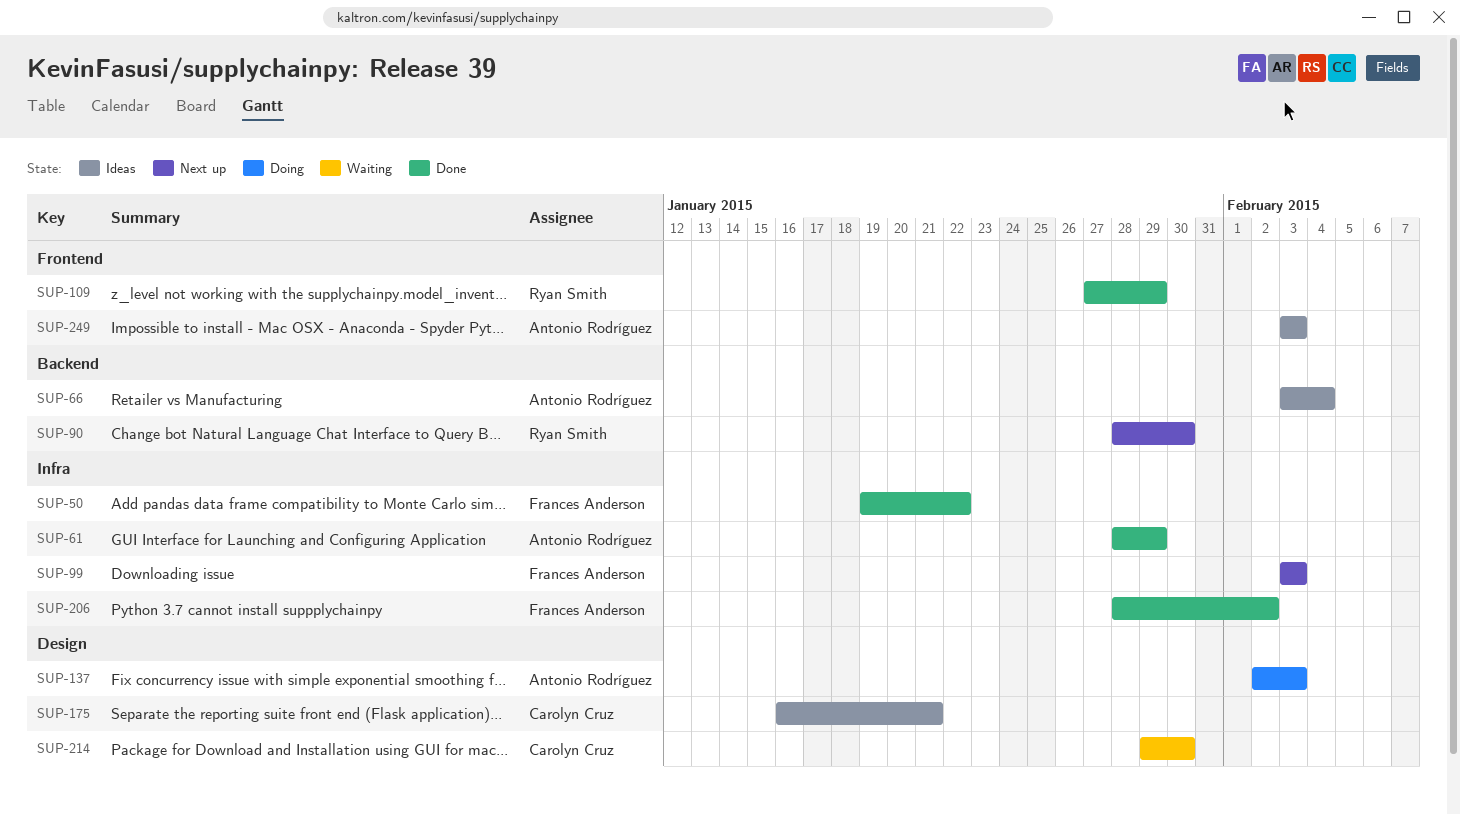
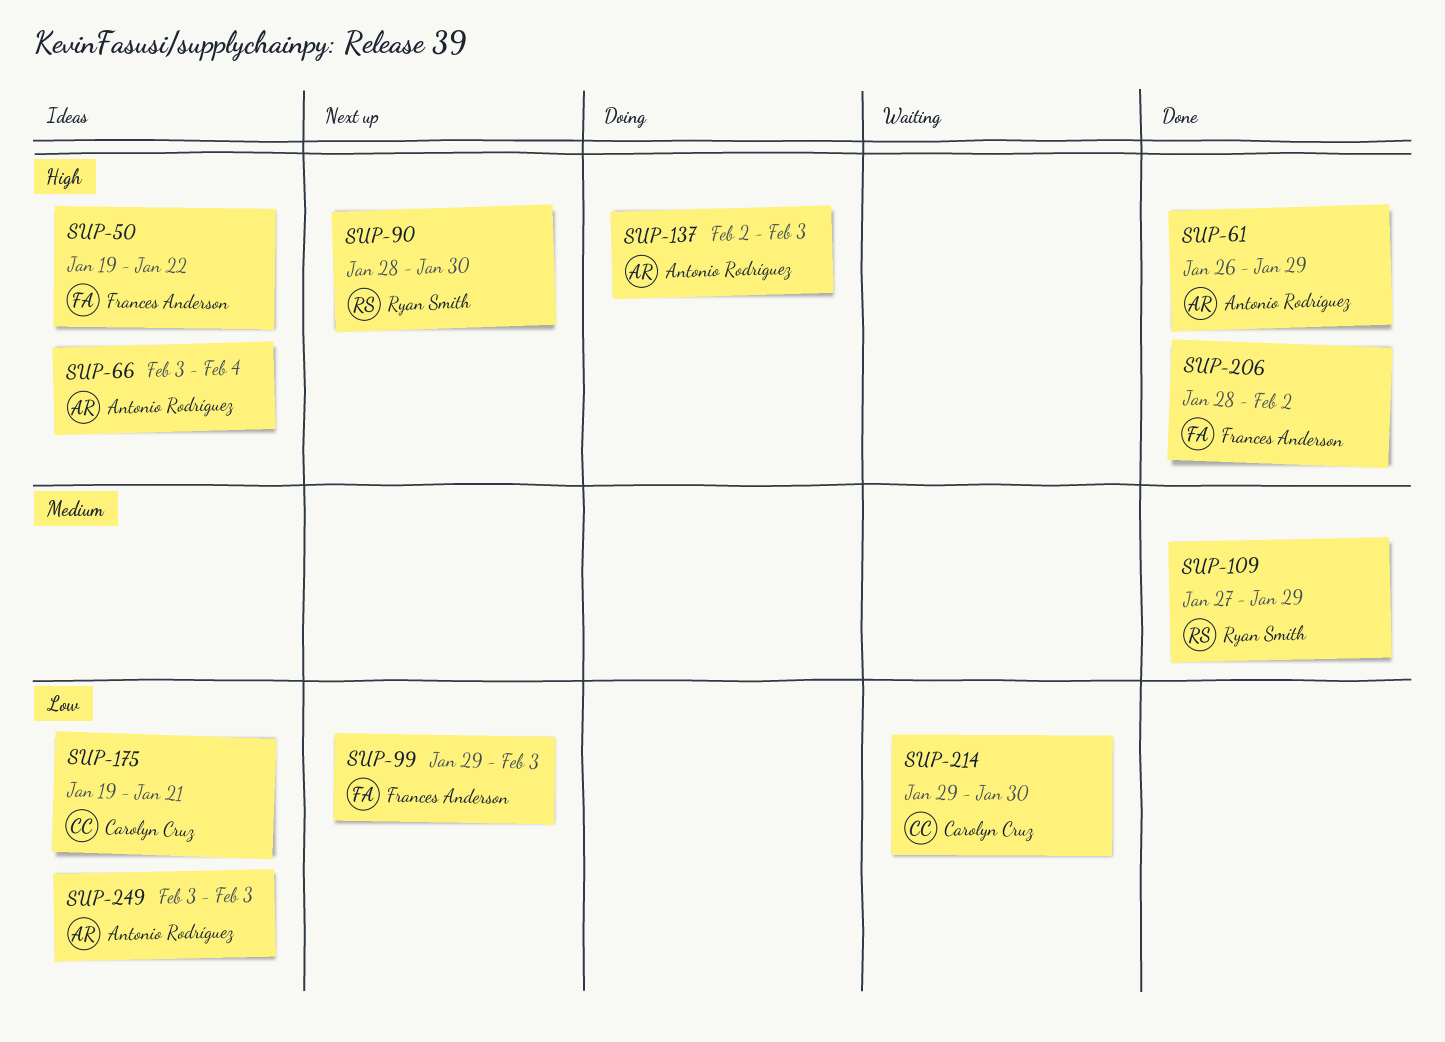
SUP-50, status: Done -> Ideas
SUP-61, start: Jan 28 -> Jan 26
SUP-99, start: Feb 3 -> Jan 29
SUP-175, start: Jan 16 -> Jan 19

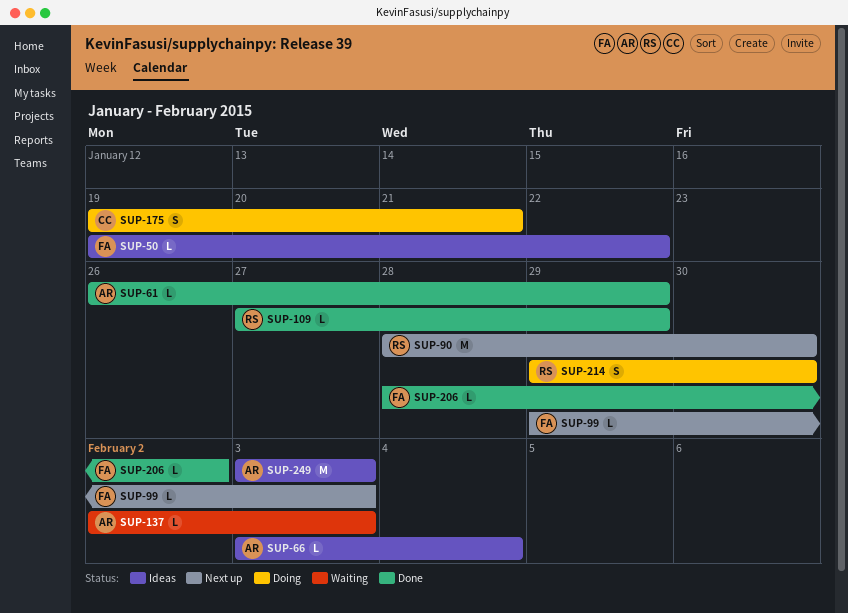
SUP-137, status: Doing -> Waiting
SUP-175, status: Ideas -> Doing
SUP-214, status: Waiting -> Doing
SUP-214, owner: Carolyn Cruz -> Ryan Smith

